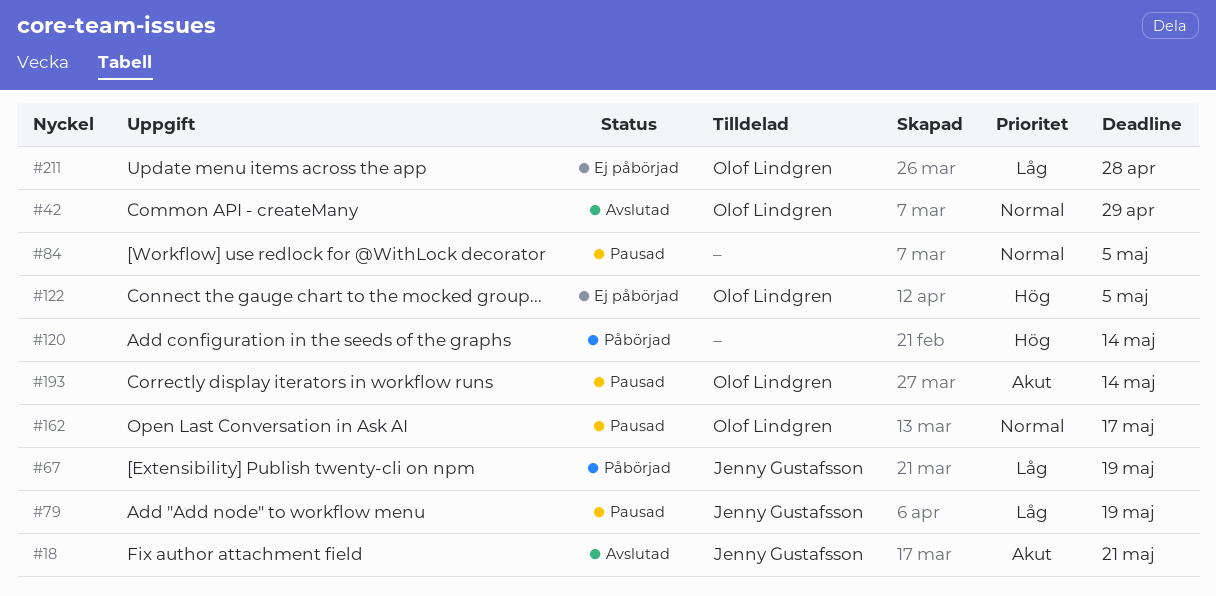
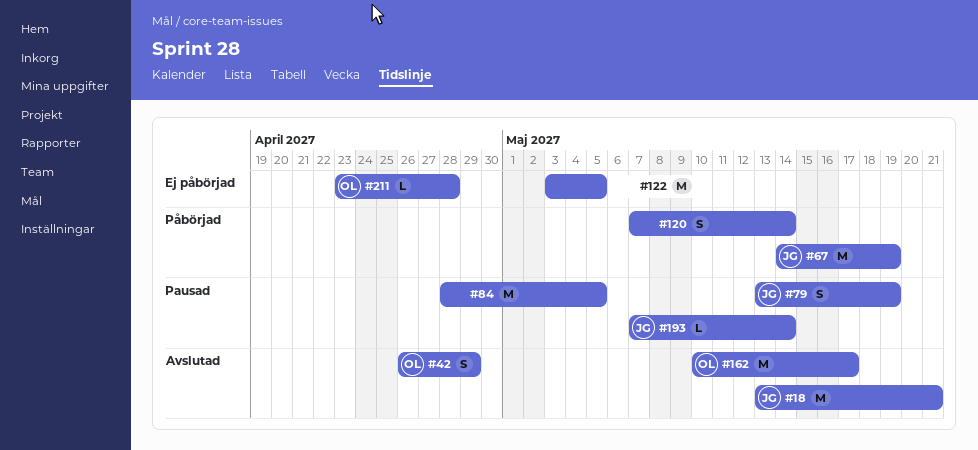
#122, owner: Olof Lindgren -> none
#162, status: Pausad -> Avslutad
#193, owner: Olof Lindgren -> Jenny Gustafsson

